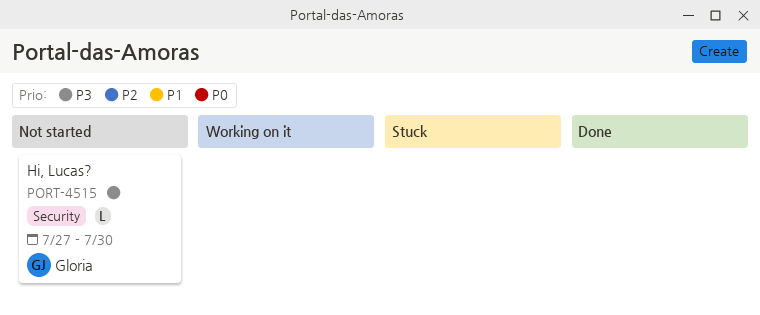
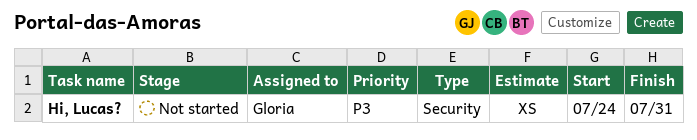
Hi, Lucas?, estimate: L -> XS
Hi, Lucas?, start: Jul 27 -> Jul 24
Hi, Lucas?, due: Jul 30 -> Jul 31

